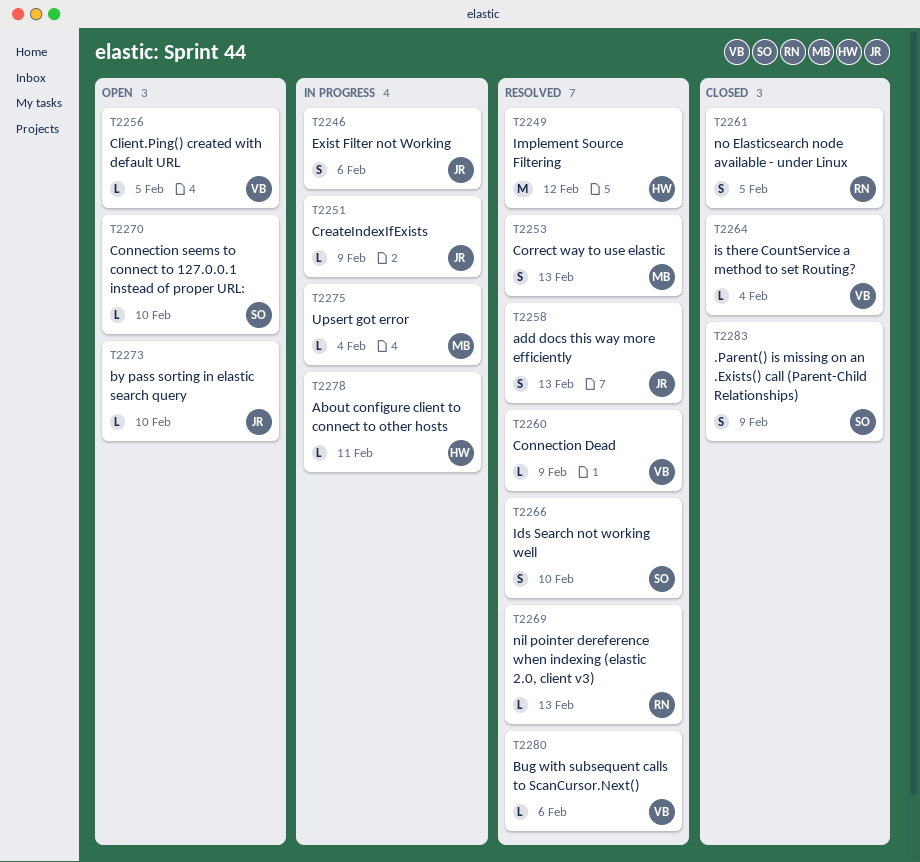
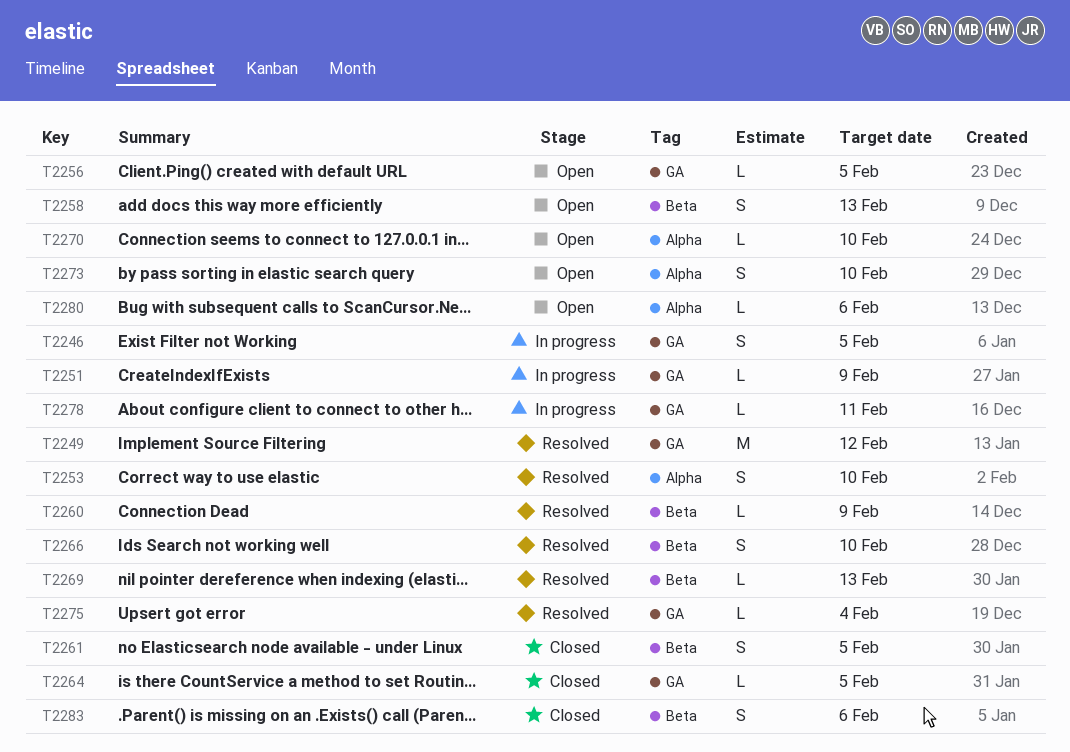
T2246, due: Feb 6 -> Feb 5
T2253, due: Feb 13 -> Feb 10
T2258, status: Resolved -> Open
T2264, due: Feb 4 -> Feb 5
T2273, estimate: L -> S
T2275, status: In progress -> Resolved
T2280, status: Resolved -> Open
T2283, due: Feb 9 -> Feb 6

